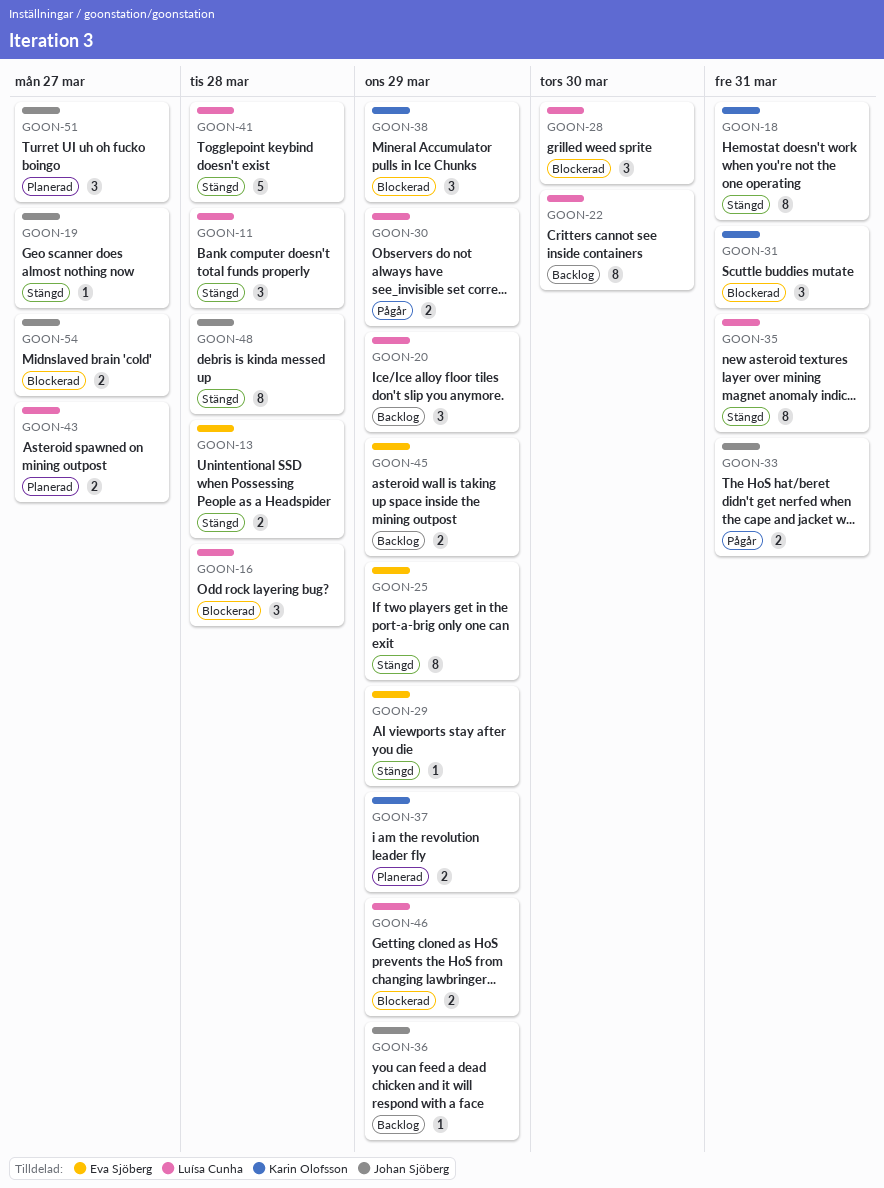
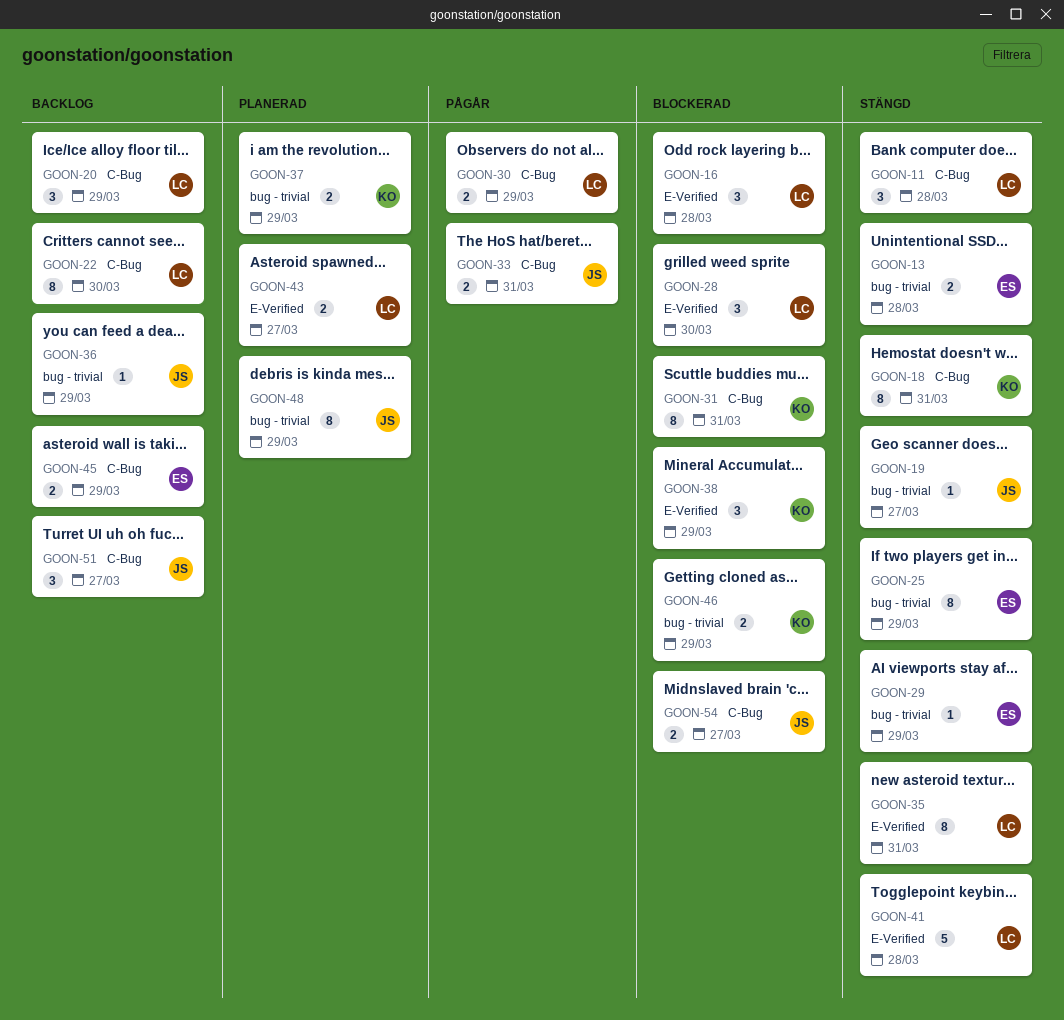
GOON-31, estimate: 3 -> 8
GOON-46, owner: Luísa Cunha -> Karin Olofsson
GOON-48, status: Stängd -> Planerad
GOON-48, due: Mar 28 -> Mar 29
GOON-51, status: Planerad -> Backlog

